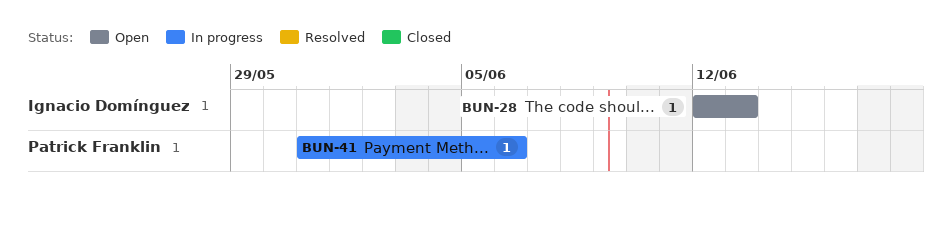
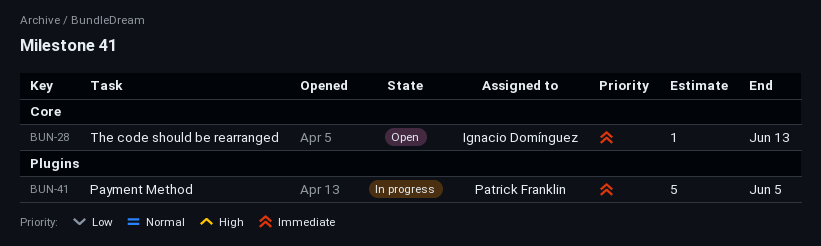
BUN-41, estimate: 1 -> 5
BUN-41, due: Jun 6 -> Jun 5

